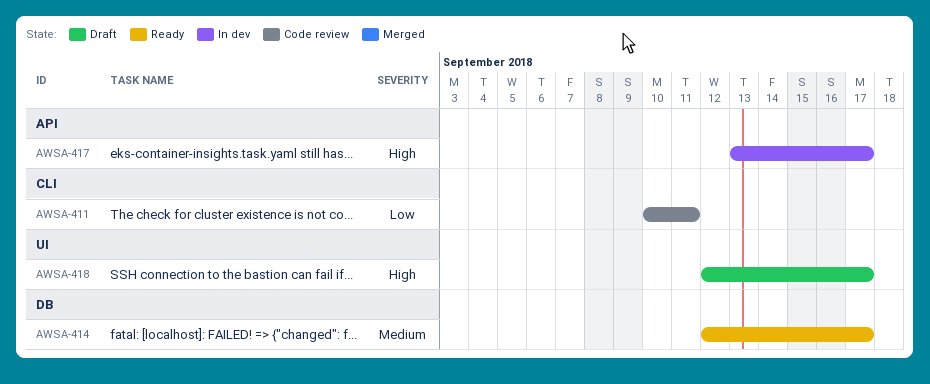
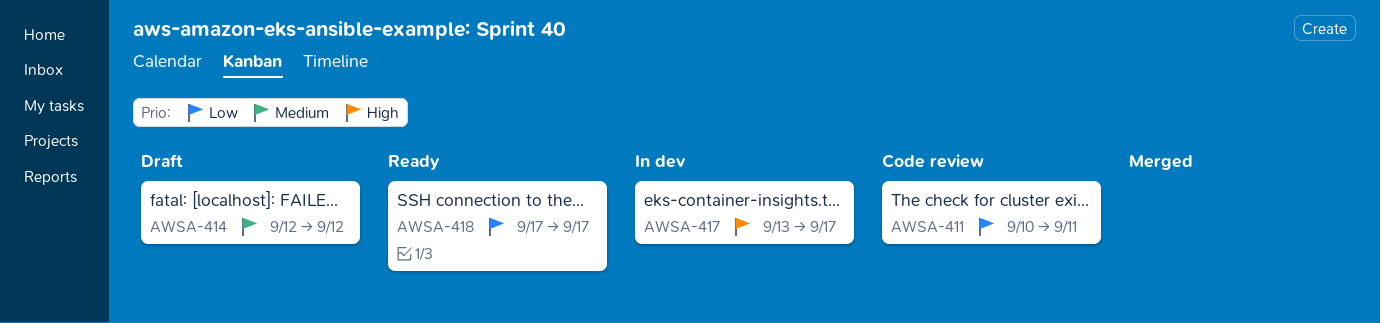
AWSA-414, status: Ready -> Draft
AWSA-414, due: Sep 17 -> Sep 12
AWSA-418, status: Draft -> Ready
AWSA-418, priority: High -> Low
AWSA-418, start: Sep 12 -> Sep 17

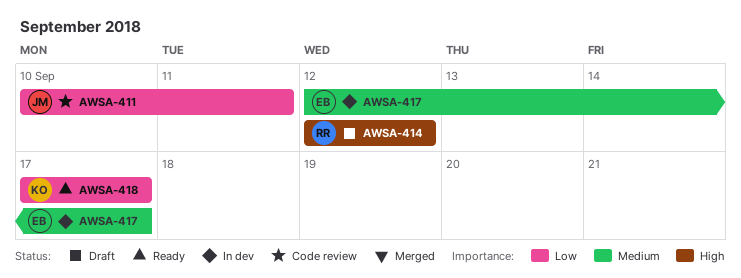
AWSA-414, priority: Medium -> High
AWSA-417, priority: High -> Medium
AWSA-417, start: Sep 13 -> Sep 12

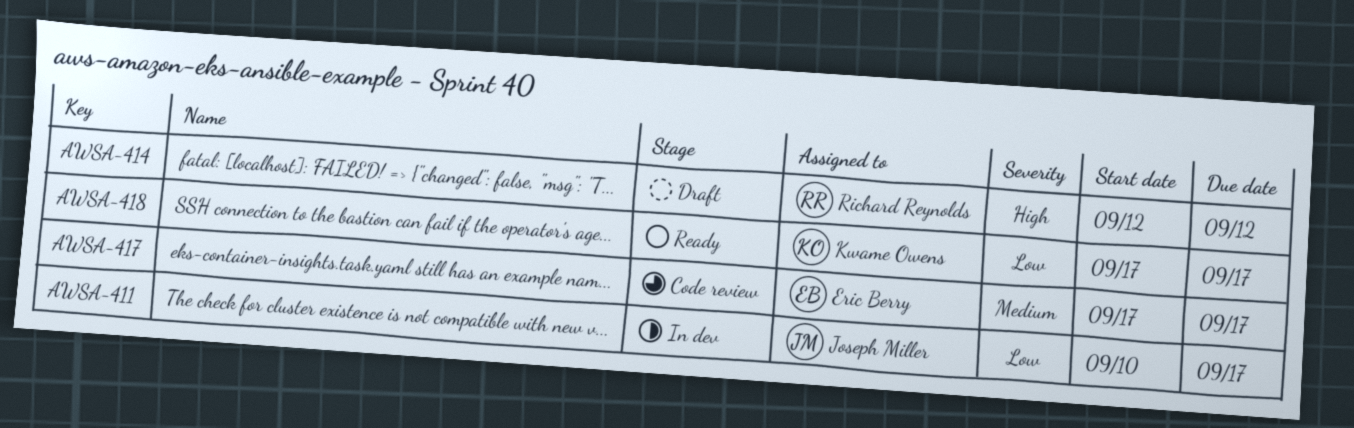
AWSA-411, status: Code review -> In dev
AWSA-411, due: Sep 11 -> Sep 17
AWSA-417, status: In dev -> Code review
AWSA-417, start: Sep 12 -> Sep 17

